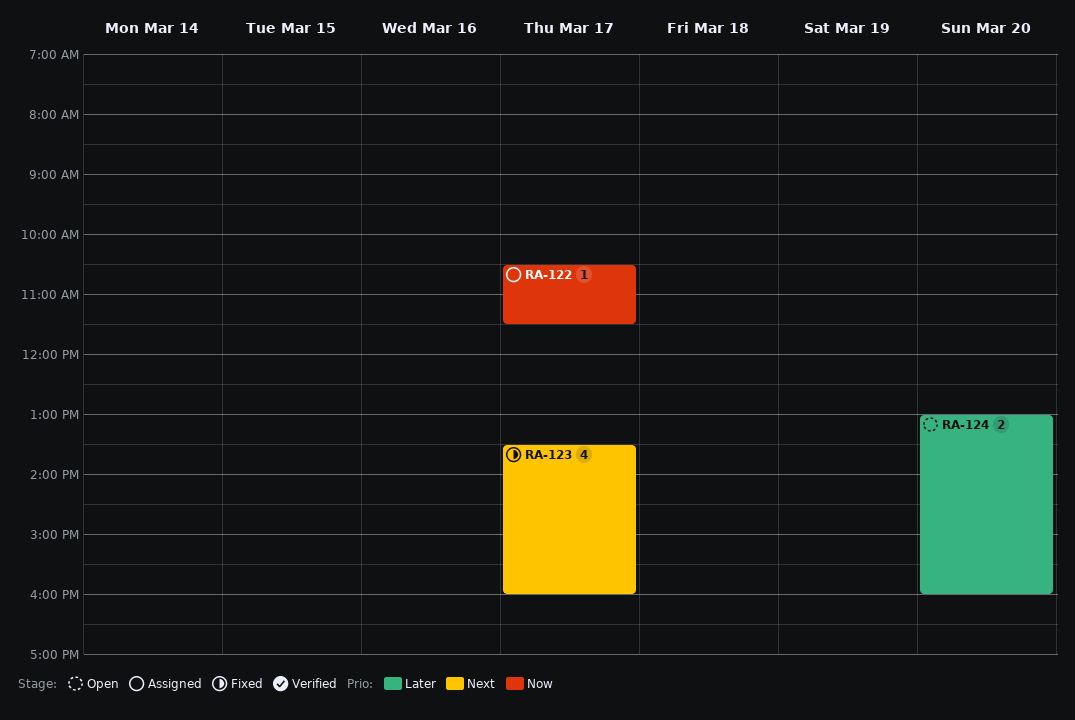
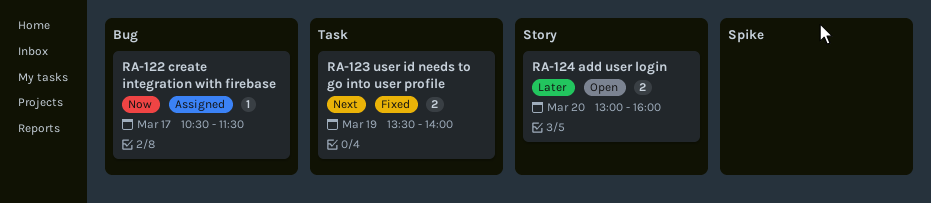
RA-123, estimate: 4 -> 2
RA-123, day: Mar 17 -> Mar 19
RA-123, ends: 16:00 -> 14:00

